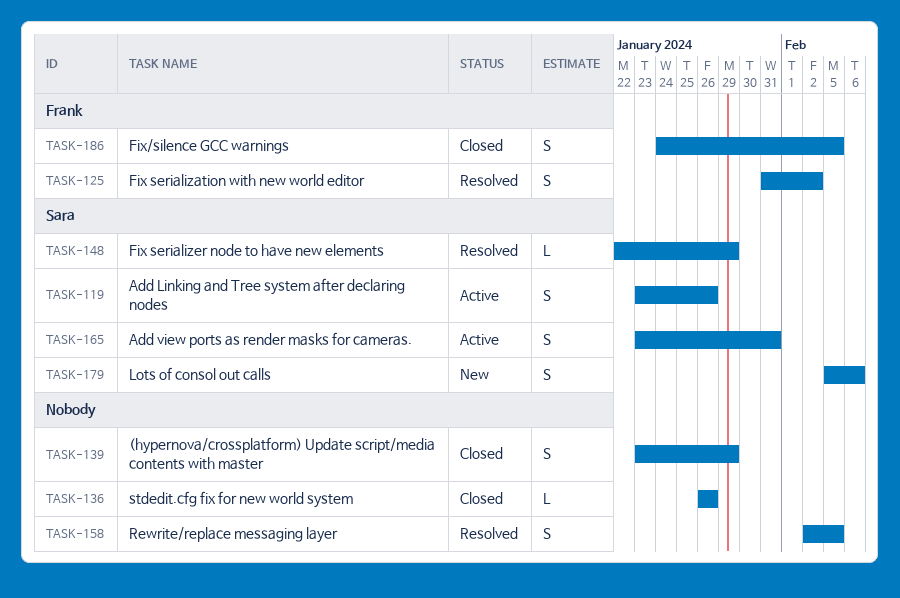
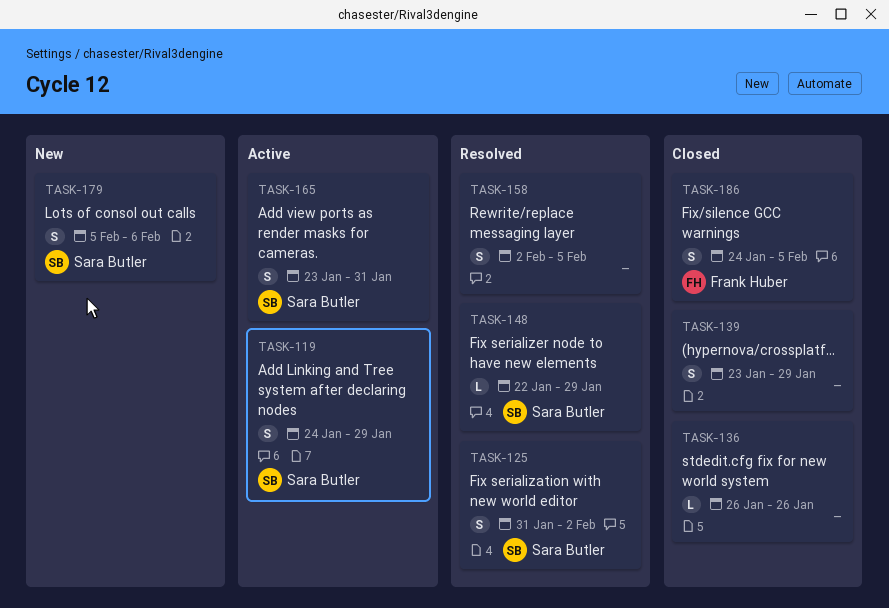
TASK-119, start: Jan 23 -> Jan 24
TASK-119, due: Jan 26 -> Jan 29
TASK-125, owner: Frank Huber -> Sara Butler

